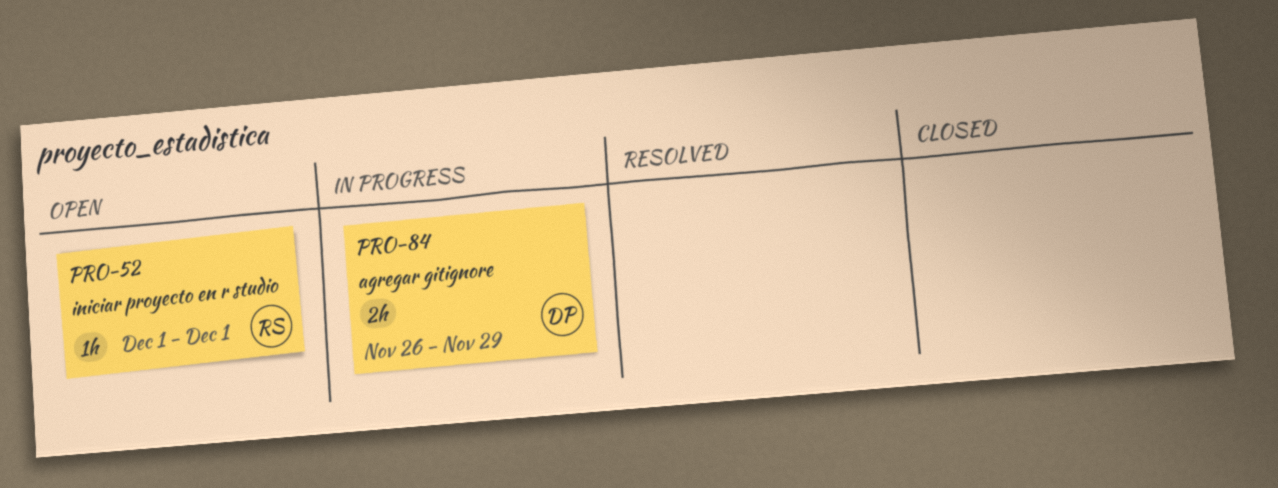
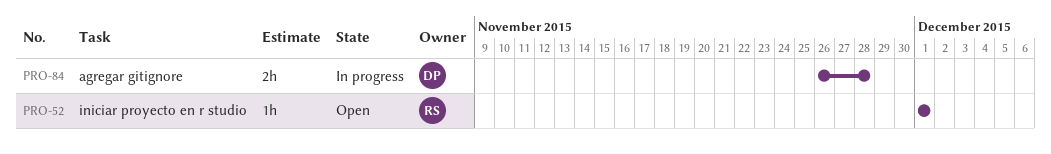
PRO-84, due: Nov 29 -> Nov 28

